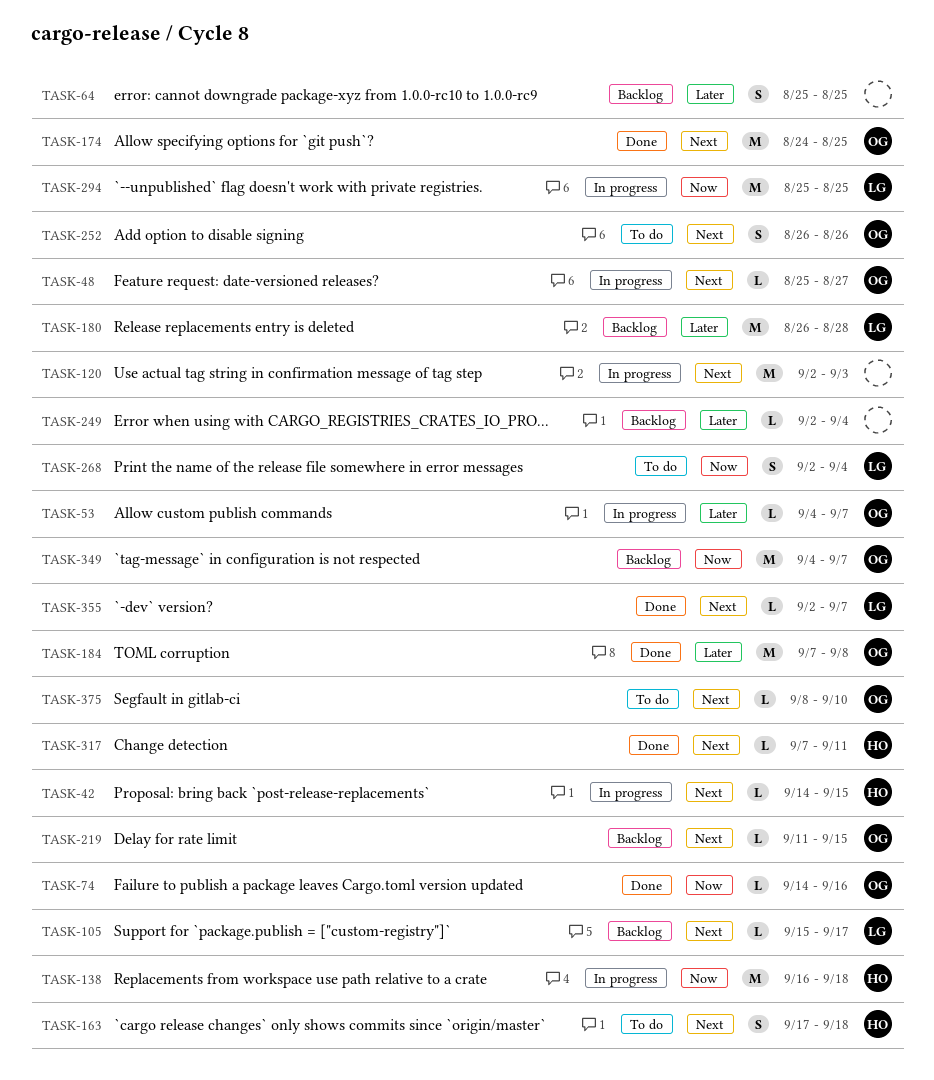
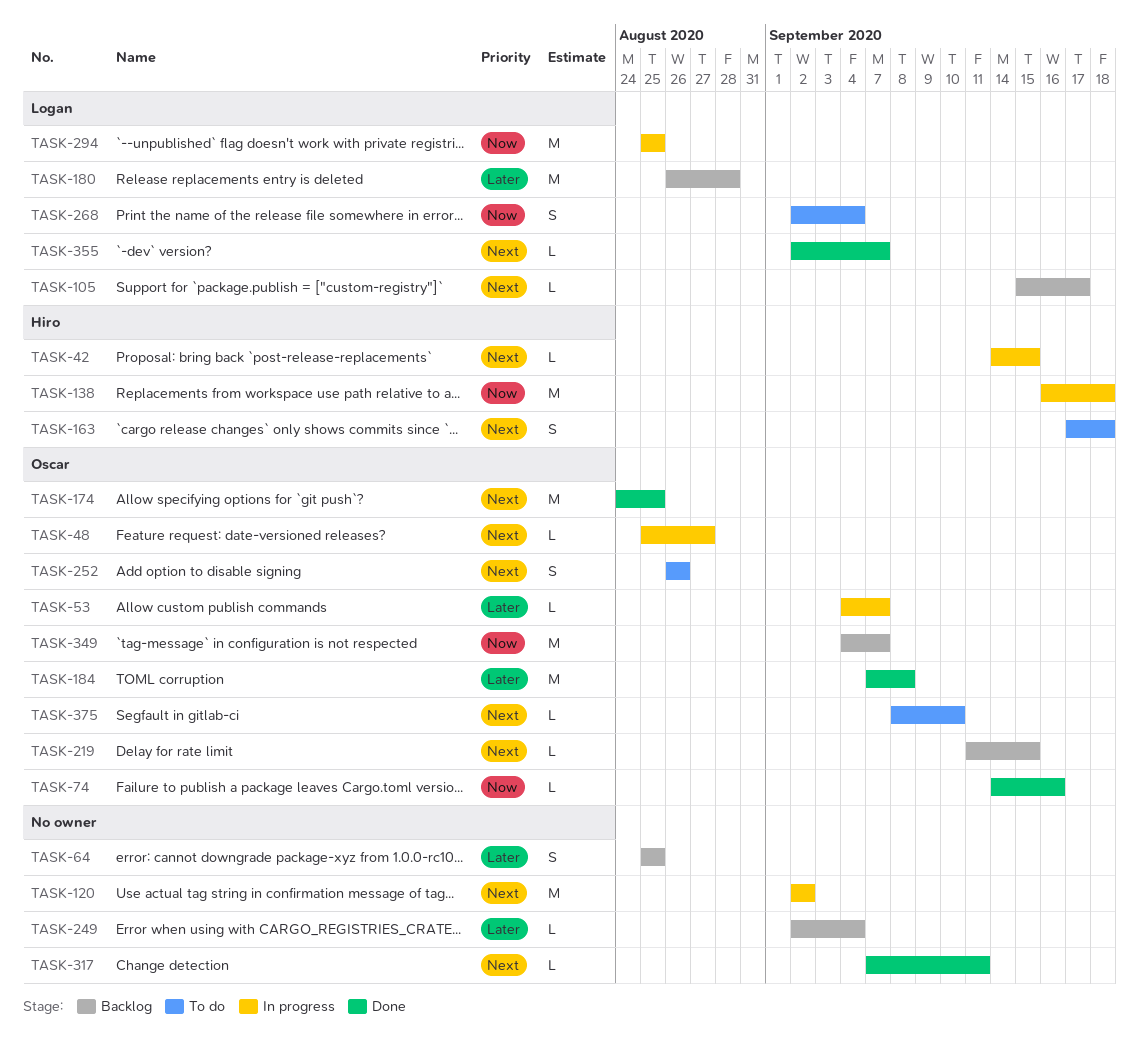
TASK-120, due: Sep 3 -> Sep 2
TASK-317, owner: Hiro -> none

